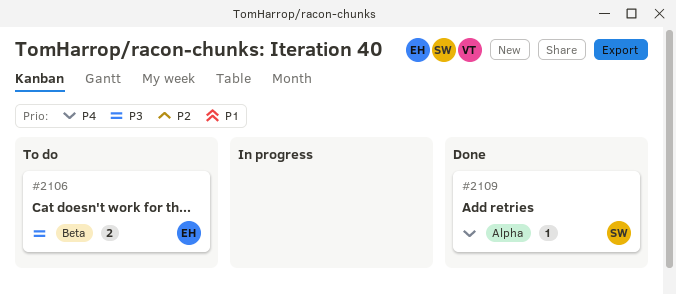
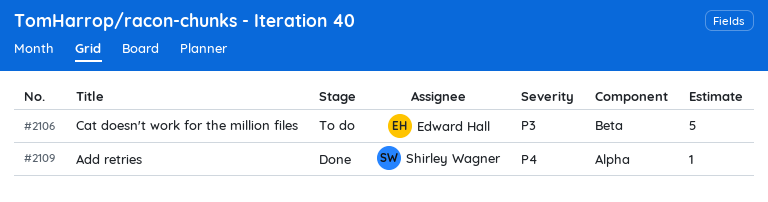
#2106, estimate: 2 -> 5

